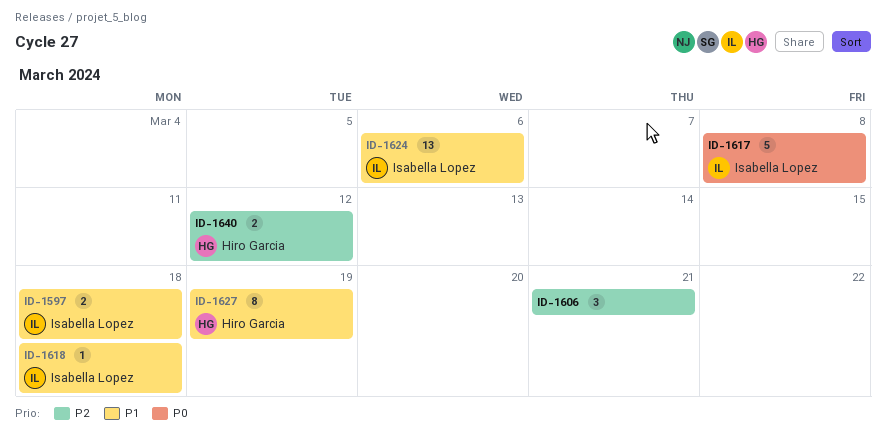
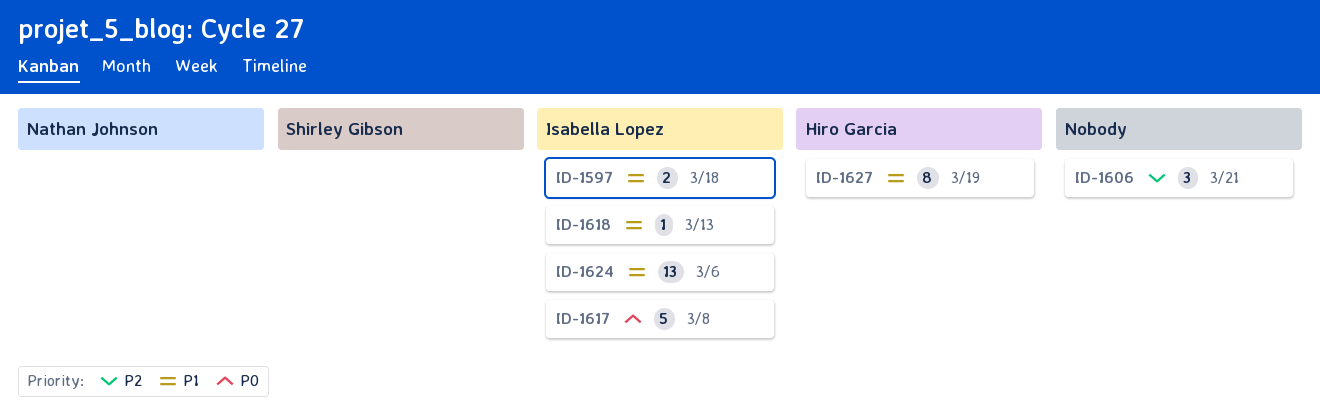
ID-1618, due: Mar 18 -> Mar 13
ID-1640: present -> none

